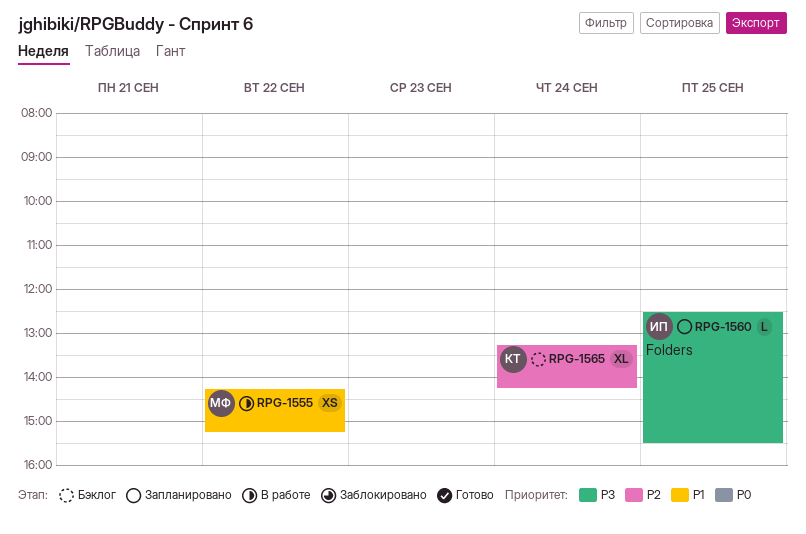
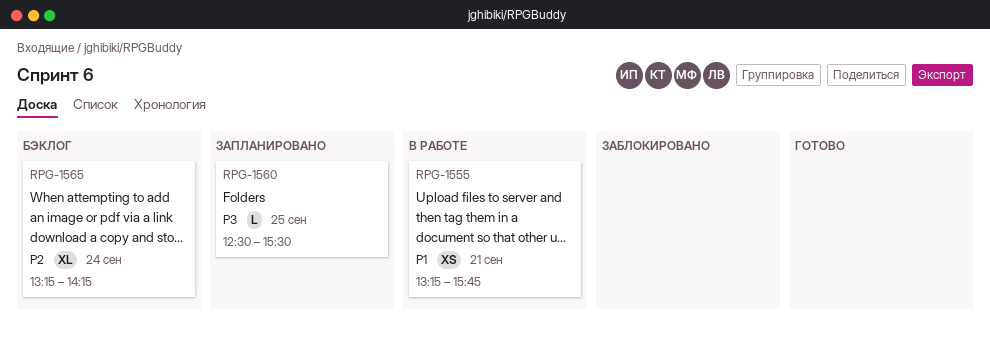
RPG-1555, day: Sep 22 -> Sep 21
RPG-1555, begins: 14:15 -> 13:15
RPG-1555, ends: 15:15 -> 15:45

